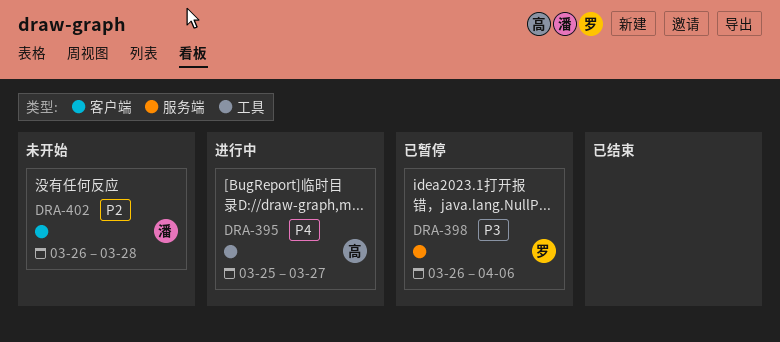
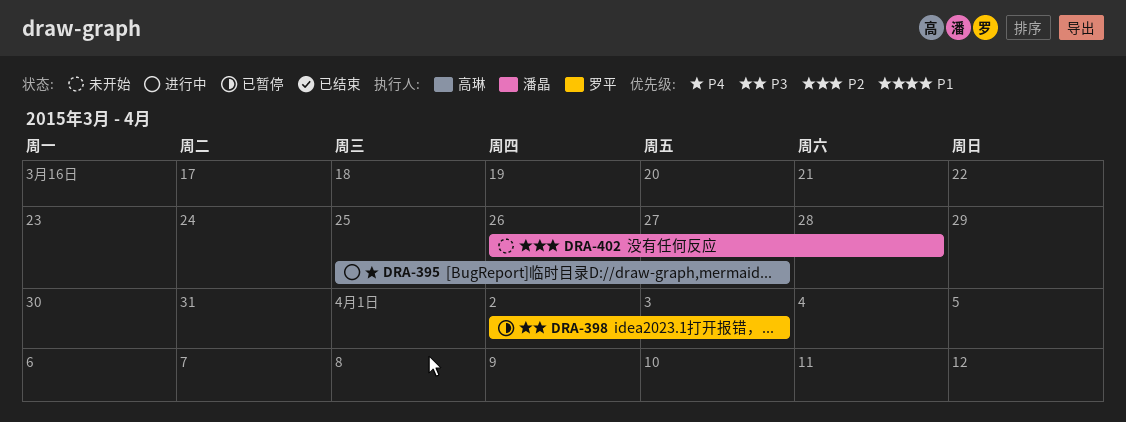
DRA-398, start: Mar 26 -> Apr 2
DRA-398, due: Apr 6 -> Apr 3

